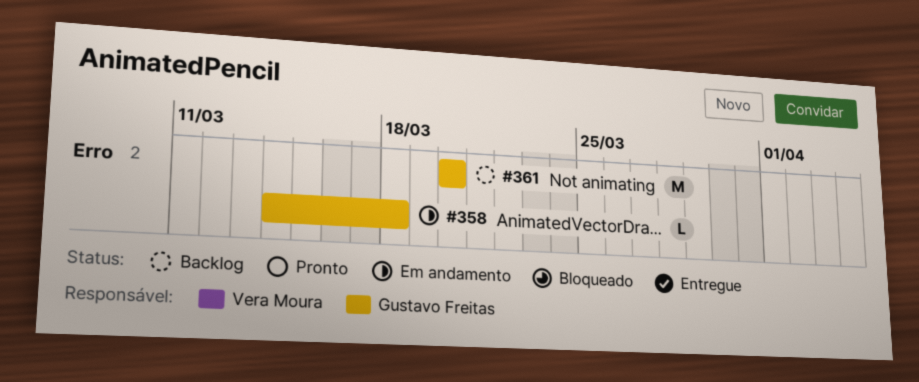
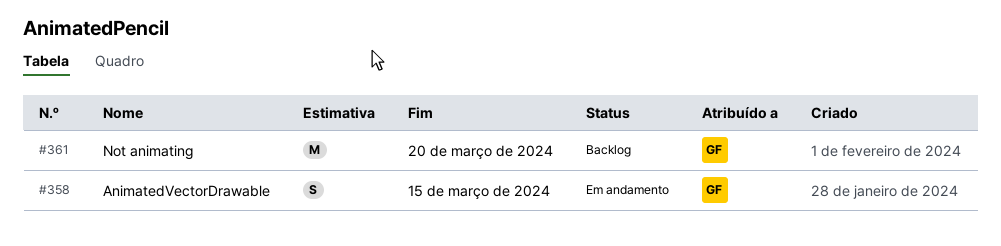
#358, estimate: L -> S
#358, due: Mar 18 -> Mar 15

